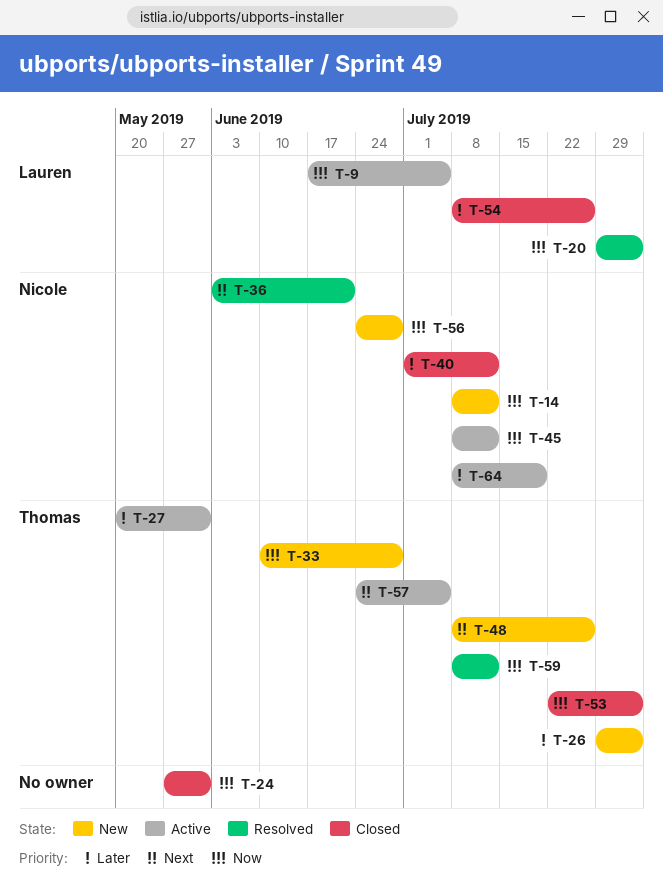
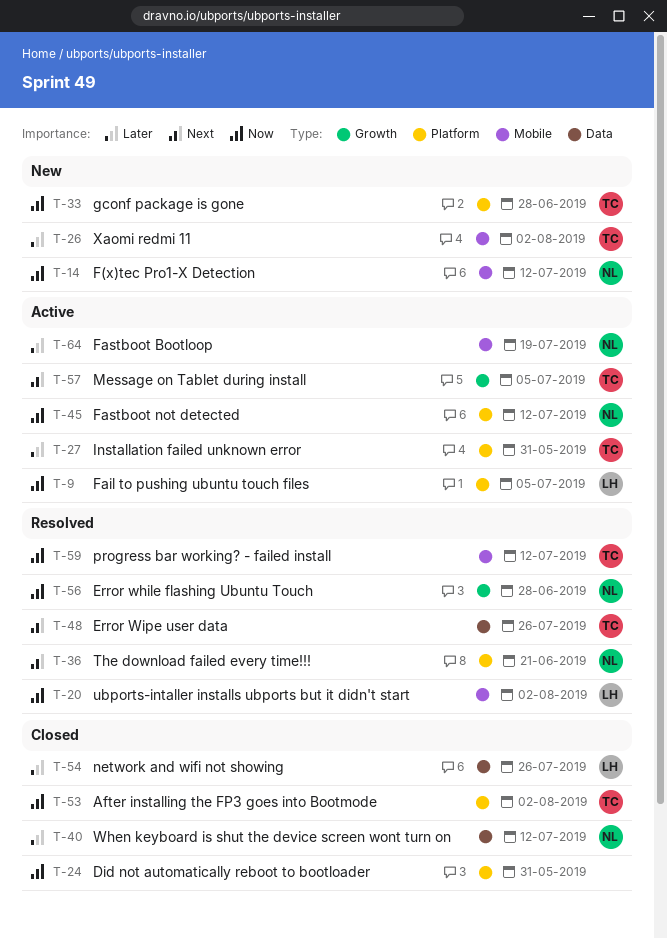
T-48, status: New -> Resolved
T-56, status: New -> Resolved

